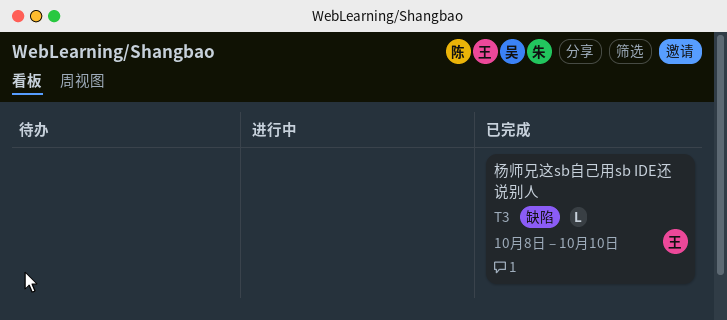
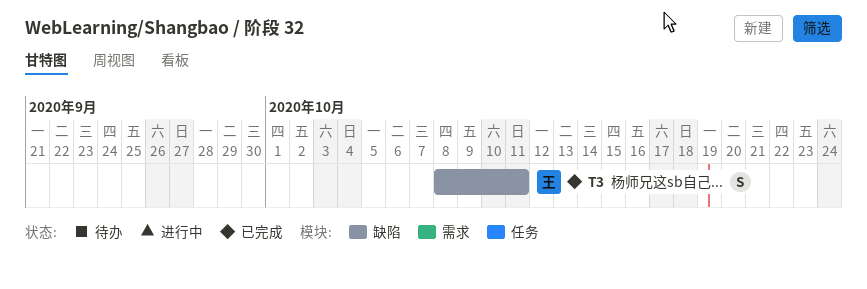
T3, estimate: L -> S
T3, due: Oct 10 -> Oct 11

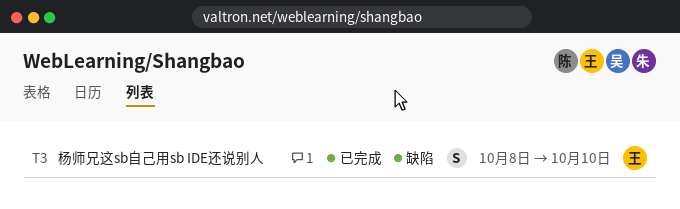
T3, due: Oct 11 -> Oct 10

